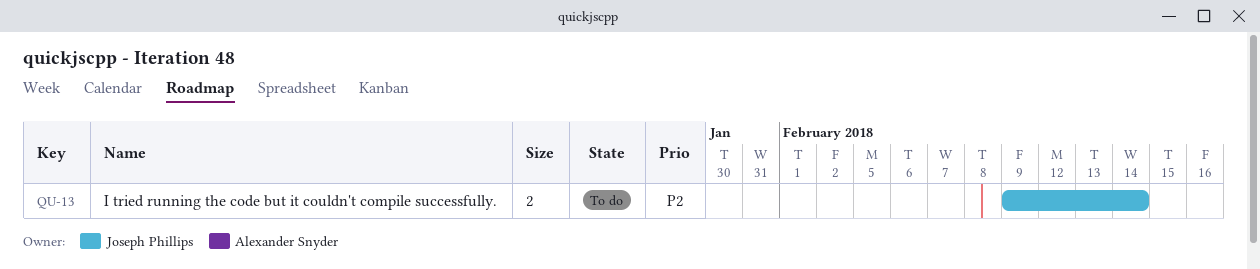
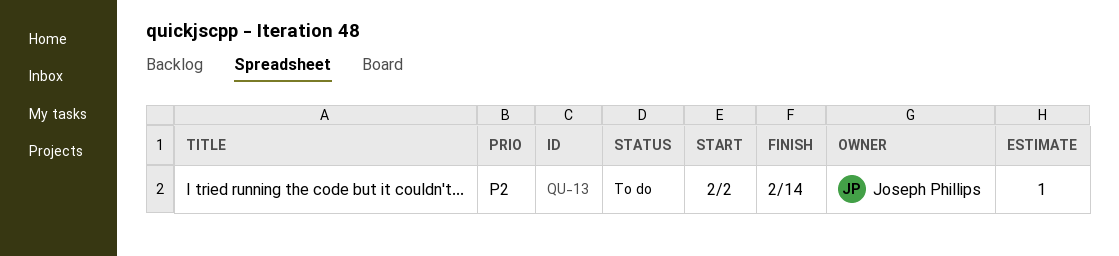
QU-13, estimate: 2 -> 1
QU-13, start: Feb 9 -> Feb 2

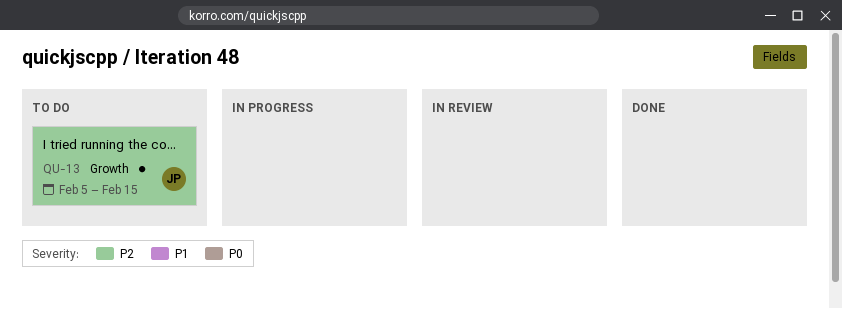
QU-13, start: Feb 2 -> Feb 5
QU-13, due: Feb 14 -> Feb 15

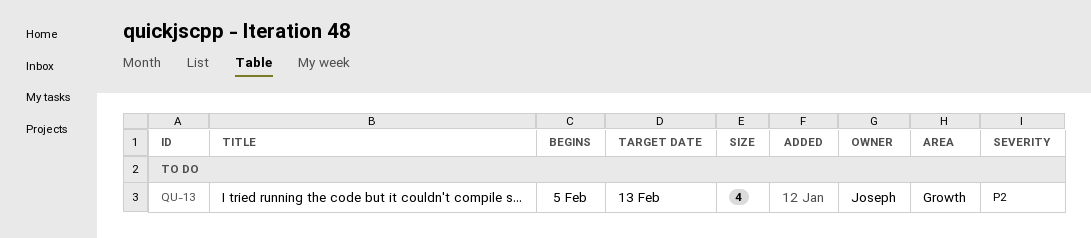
QU-13, estimate: 1 -> 4
QU-13, due: Feb 15 -> Feb 13

